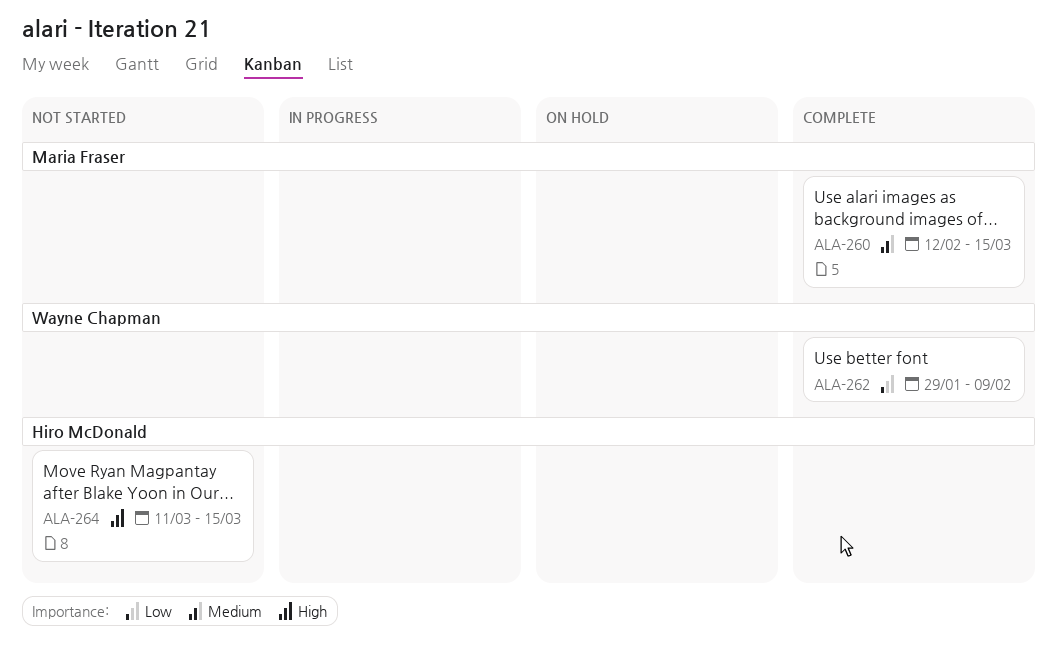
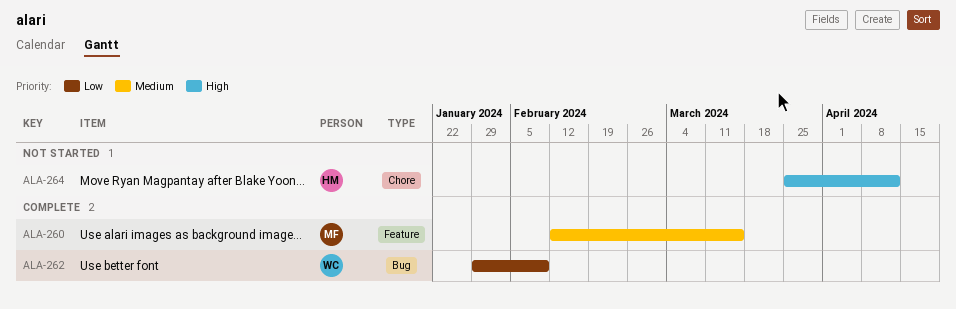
ALA-264, start: Mar 11 -> Mar 25
ALA-264, due: Mar 15 -> Apr 12

